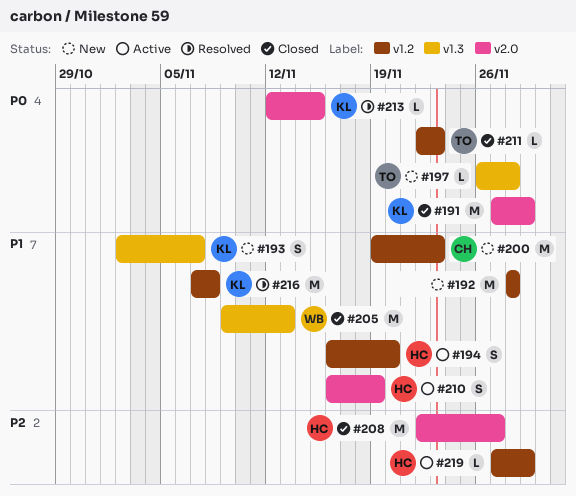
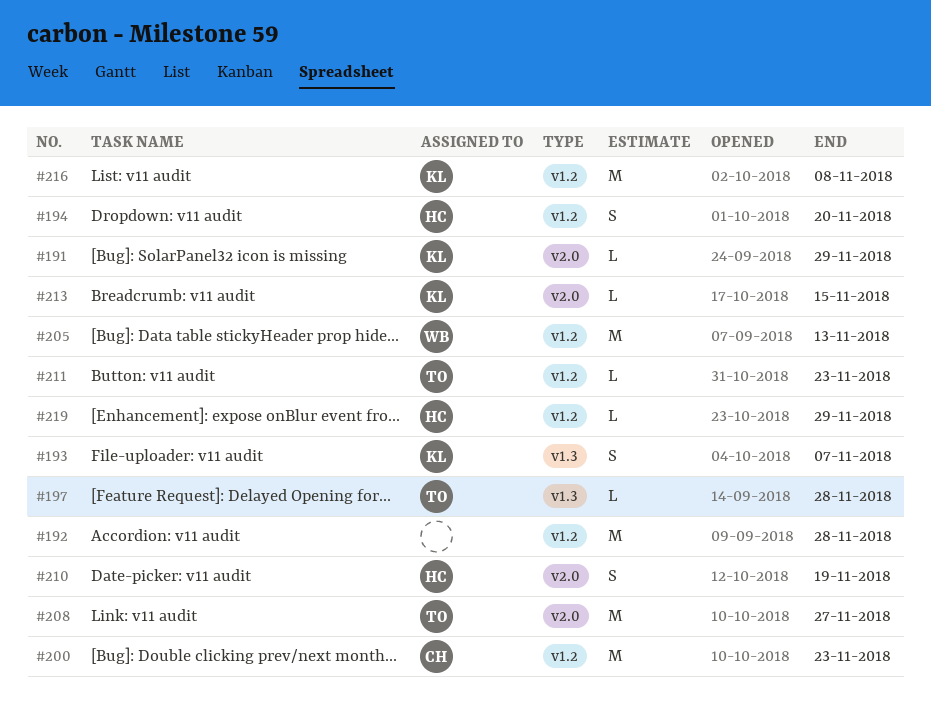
#191, estimate: M -> L
#205, label: v1.3 -> v1.2
#208, owner: HC -> TO

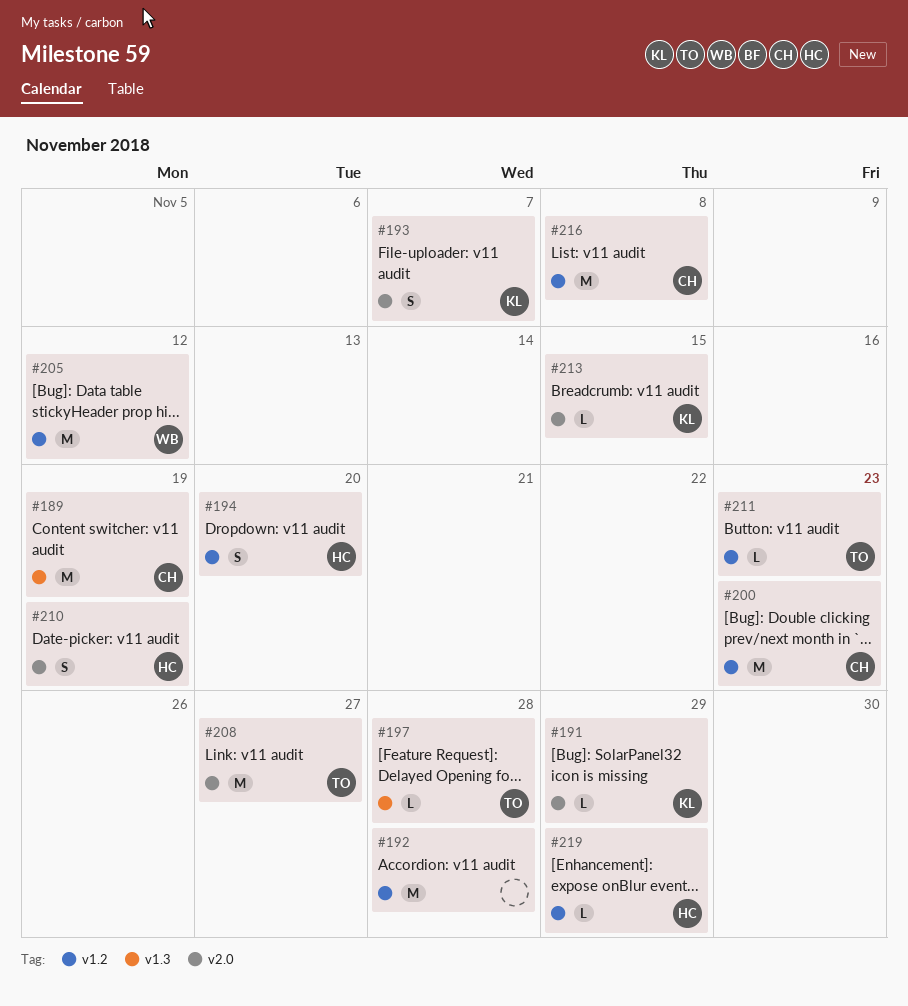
#189: none -> present
#193, label: v1.3 -> v2.0
#205, due: Nov 13 -> Nov 12
#216, owner: KL -> CH

